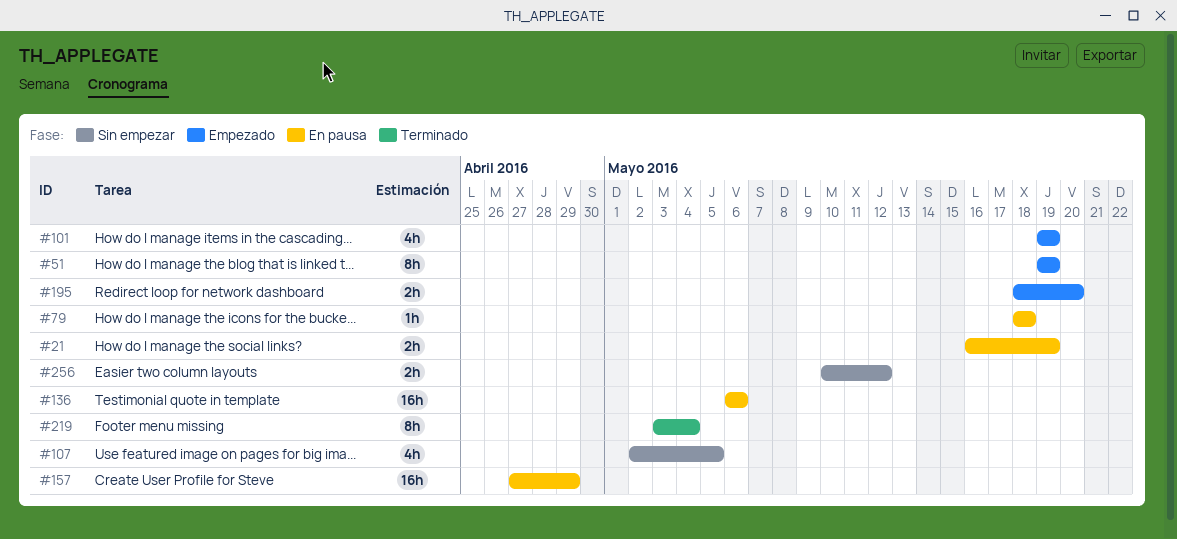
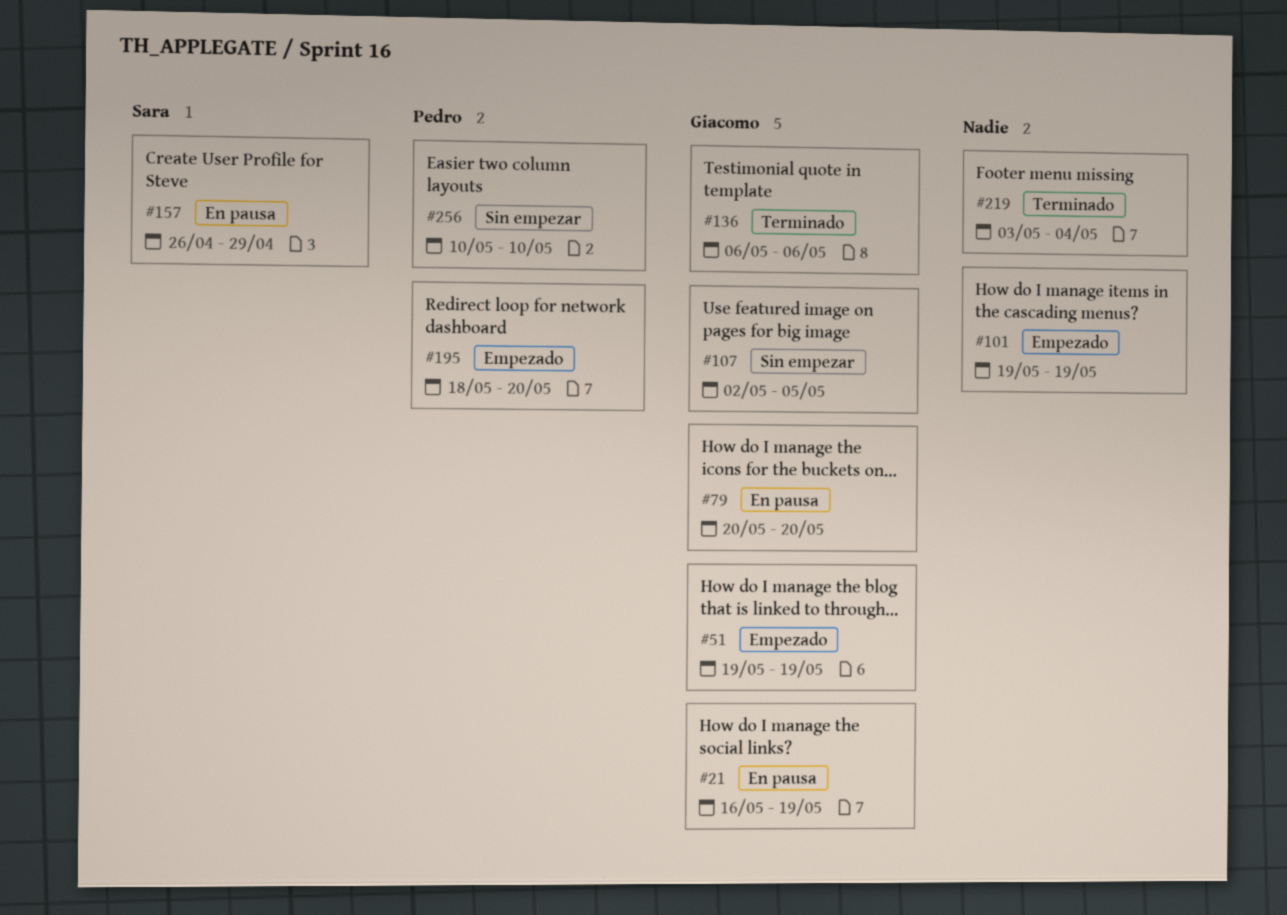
#79, start: May 18 -> May 20
#79, due: May 18 -> May 20
#136, status: En pausa -> Terminado
#157, start: Apr 27 -> Apr 26
#256, due: May 12 -> May 10

